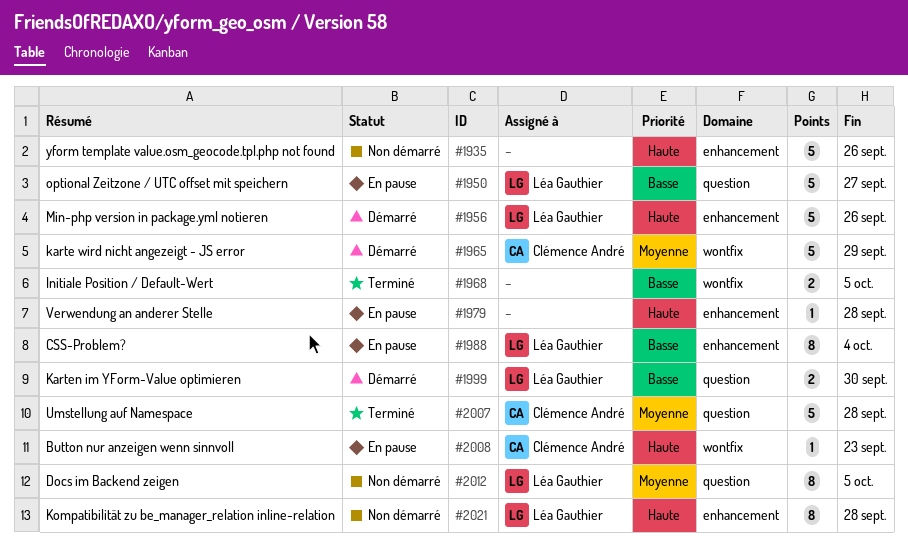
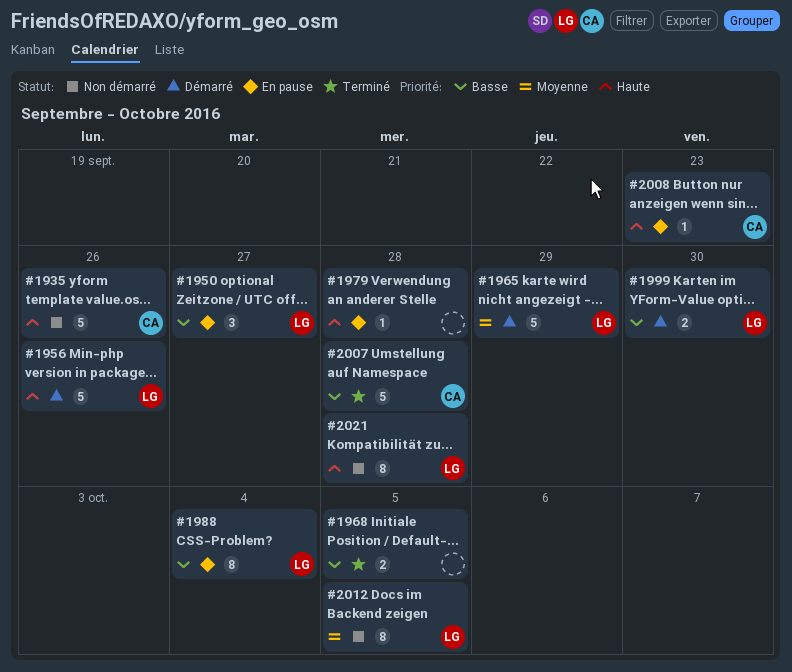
#1935, owner: none -> Clémence André
#1950, estimate: 5 -> 3
#1965, owner: Clémence André -> Léa Gauthier
#2007, priority: Moyenne -> Basse

